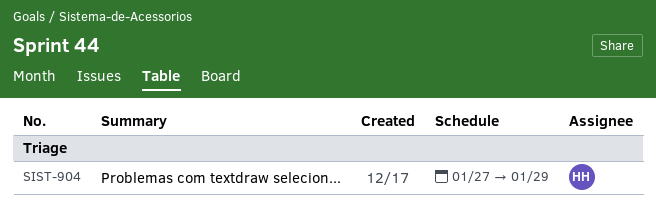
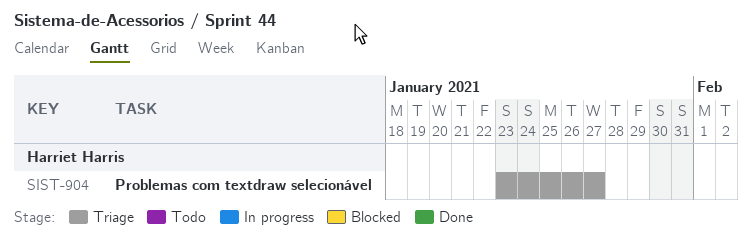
SIST-904, start: Jan 27 -> Jan 23
SIST-904, due: Jan 29 -> Jan 27

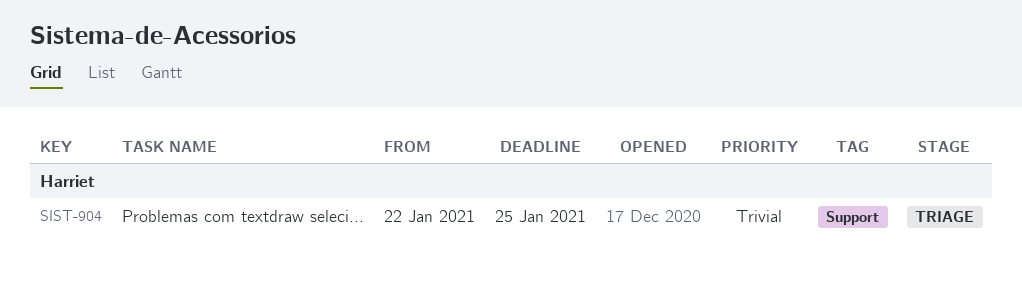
SIST-904, start: Jan 23 -> Jan 22
SIST-904, due: Jan 27 -> Jan 25

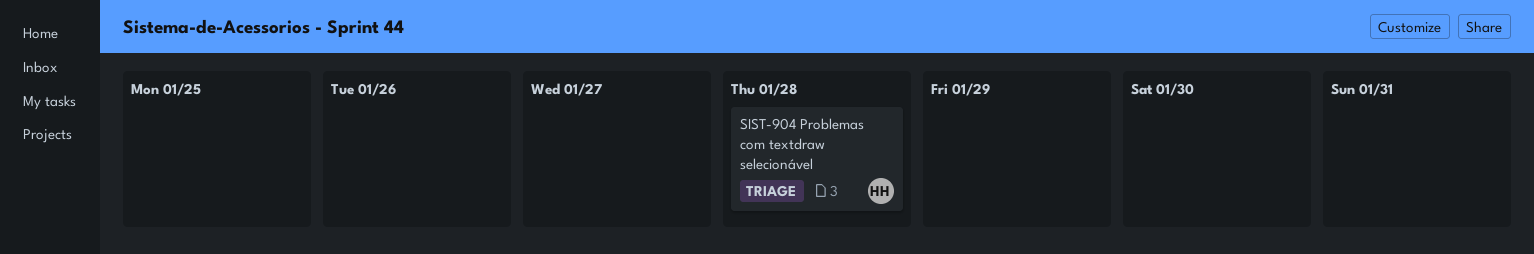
SIST-904, due: Jan 25 -> Jan 28

